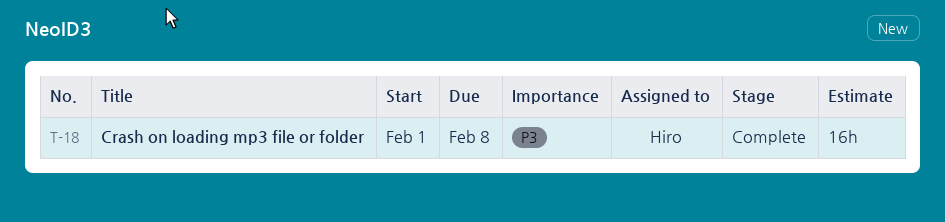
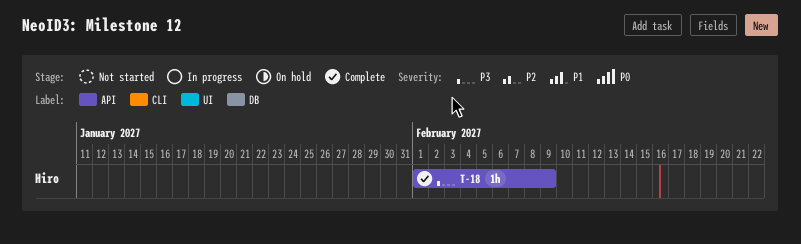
T-18, estimate: 16h -> 1h
T-18, due: Feb 8 -> Feb 9

